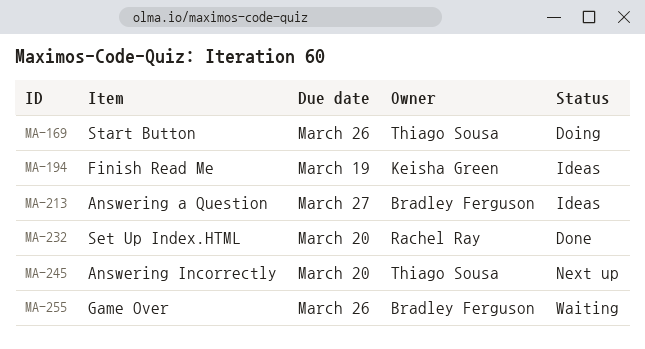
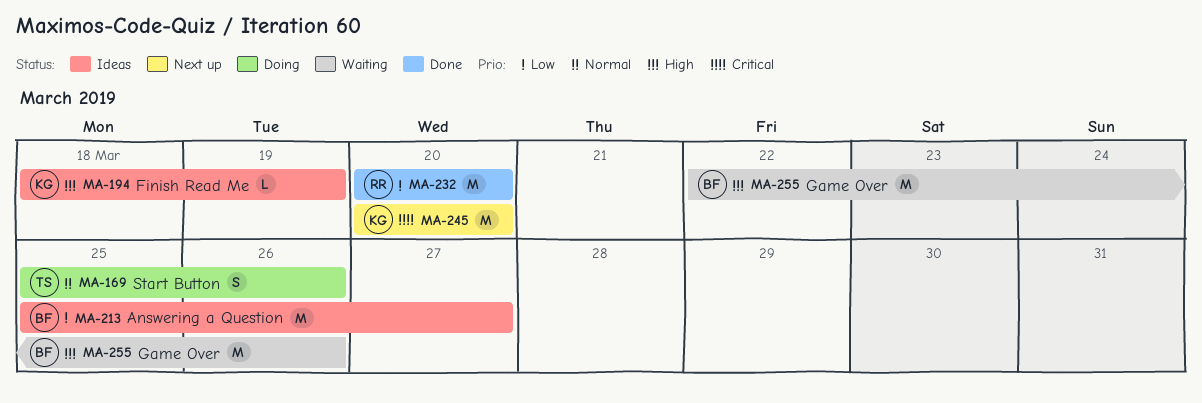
MA-245, owner: Thiago Sousa -> Keisha Green

